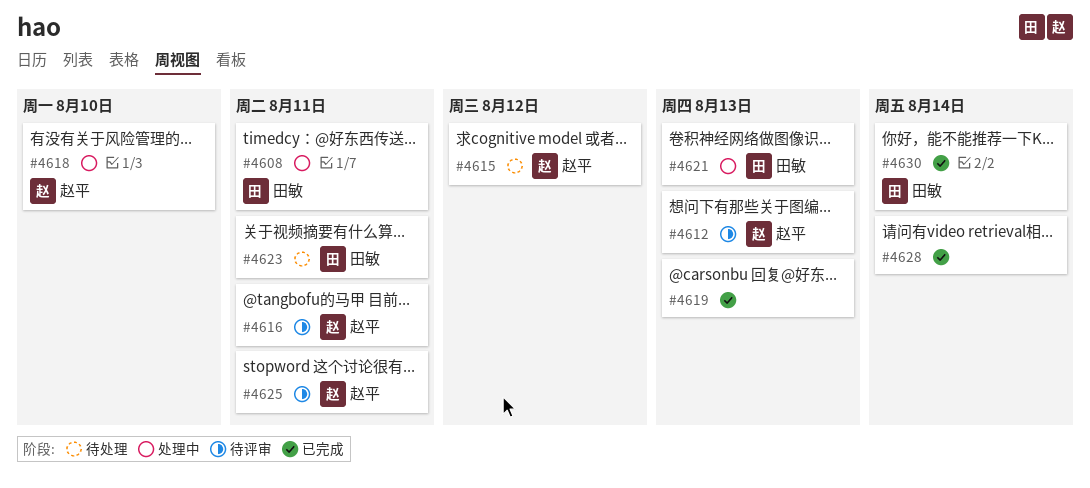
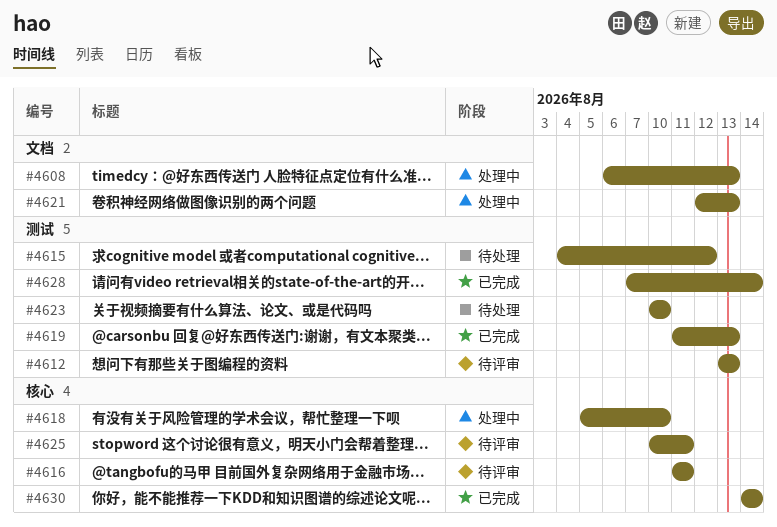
#4608, due: Aug 11 -> Aug 13
#4623, due: Aug 11 -> Aug 10

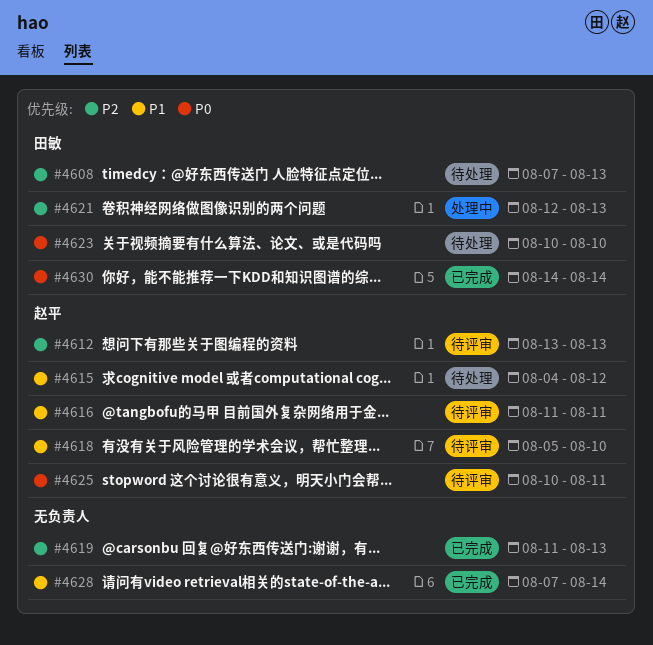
#4608, status: 处理中 -> 待处理
#4608, start: Aug 6 -> Aug 7
#4618, status: 处理中 -> 待评审

